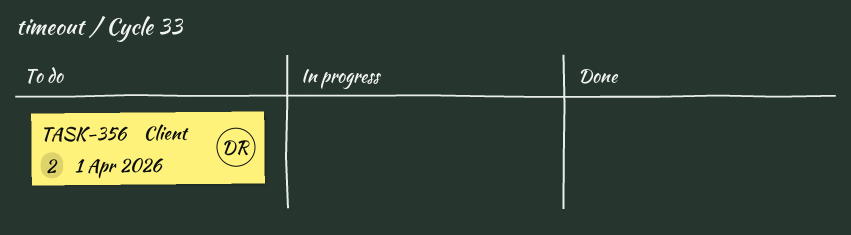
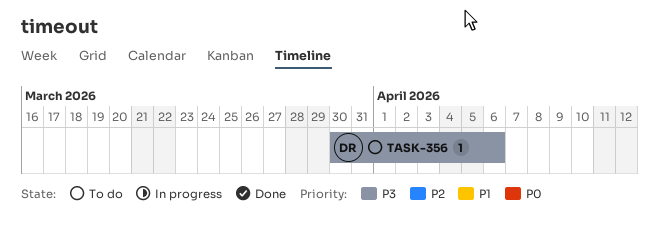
TASK-356, estimate: 2 -> 1
TASK-356, due: Apr 1 -> Apr 6

